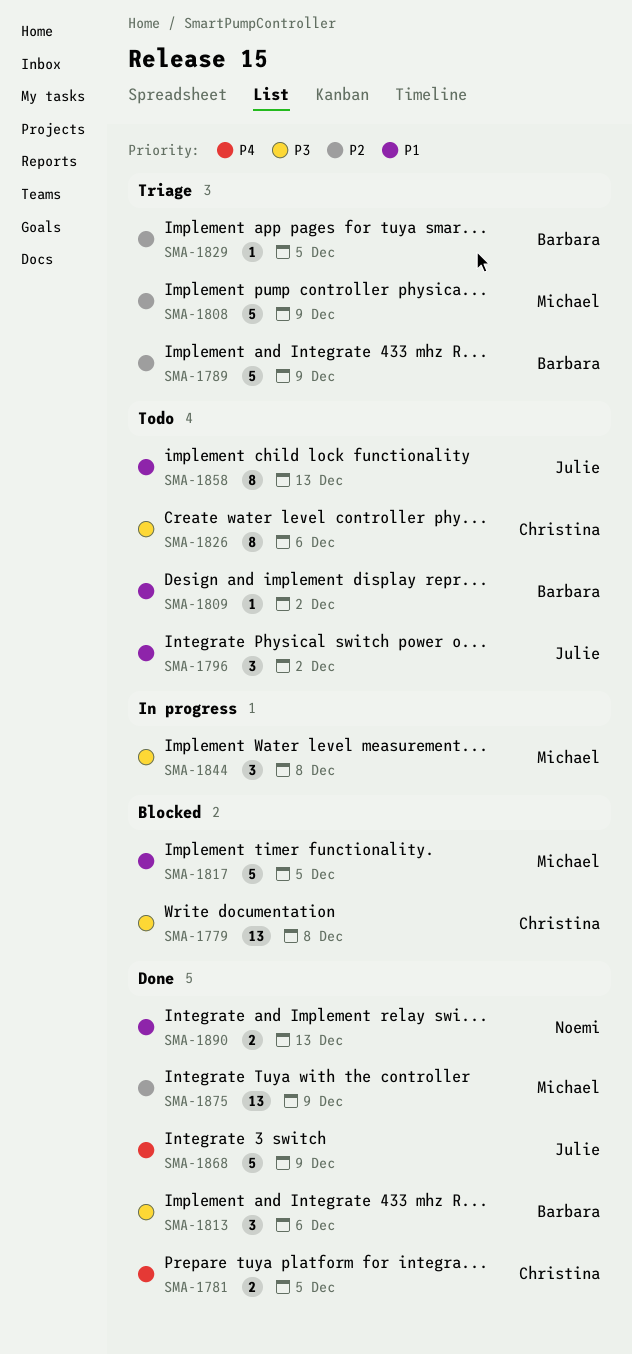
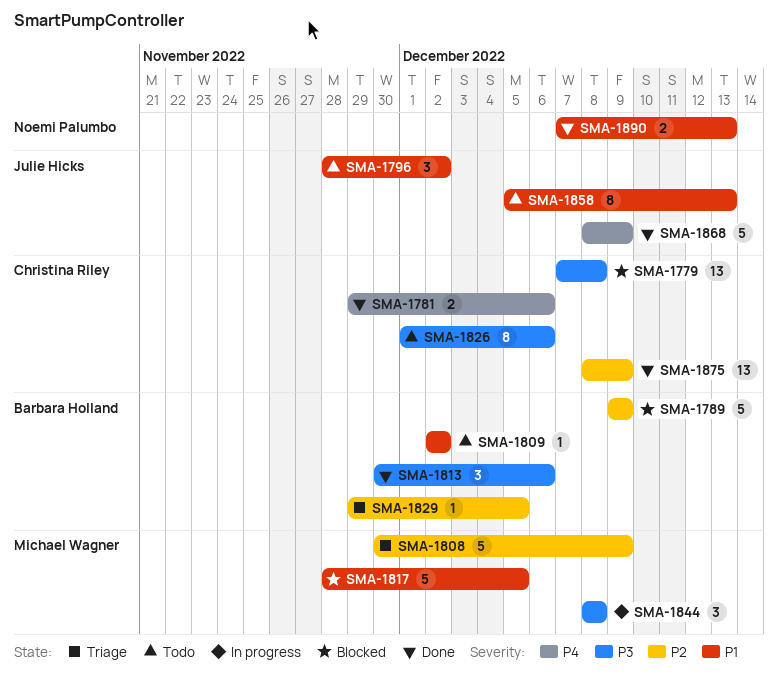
SMA-1781, due: Dec 5 -> Dec 6
SMA-1789, status: Triage -> Blocked
SMA-1875, owner: Michael Wagner -> Christina Riley

